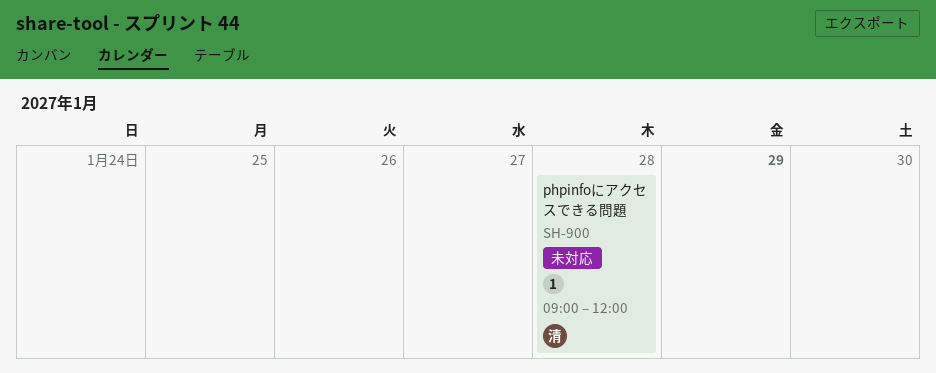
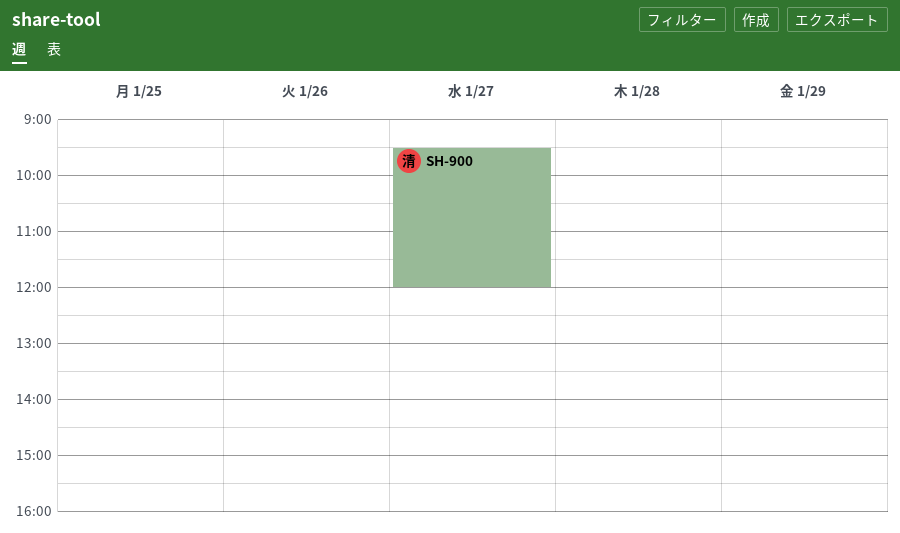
SH-900, day: Jan 28 -> Jan 27
SH-900, begins: 09:00 -> 09:30

